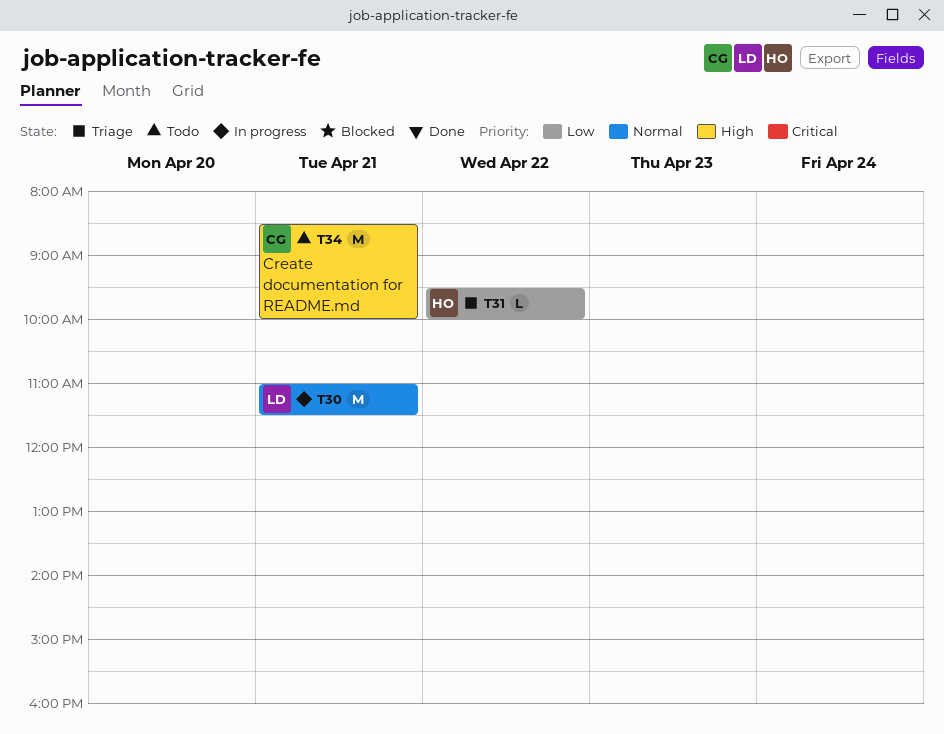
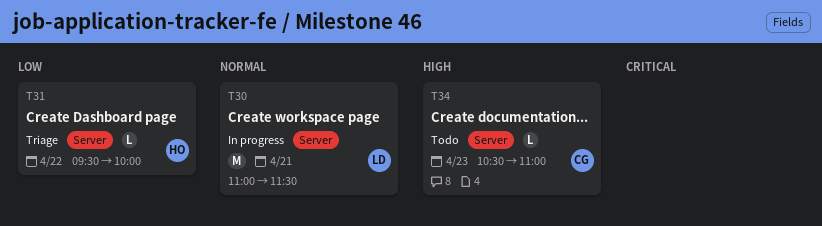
T34, estimate: M -> L
T34, day: Apr 21 -> Apr 23
T34, begins: 08:30 -> 10:30
T34, ends: 10:00 -> 11:00

